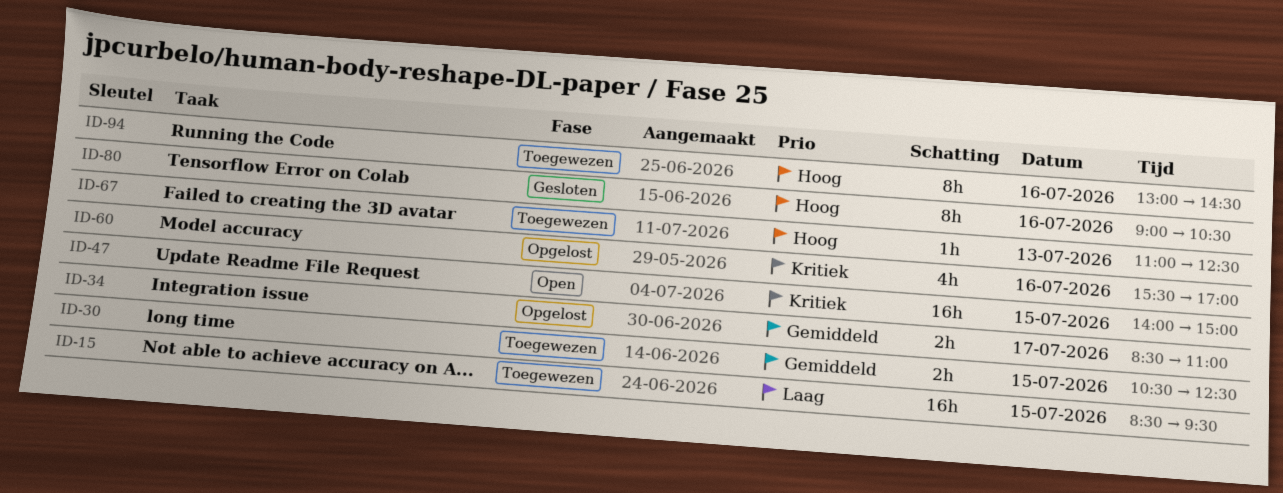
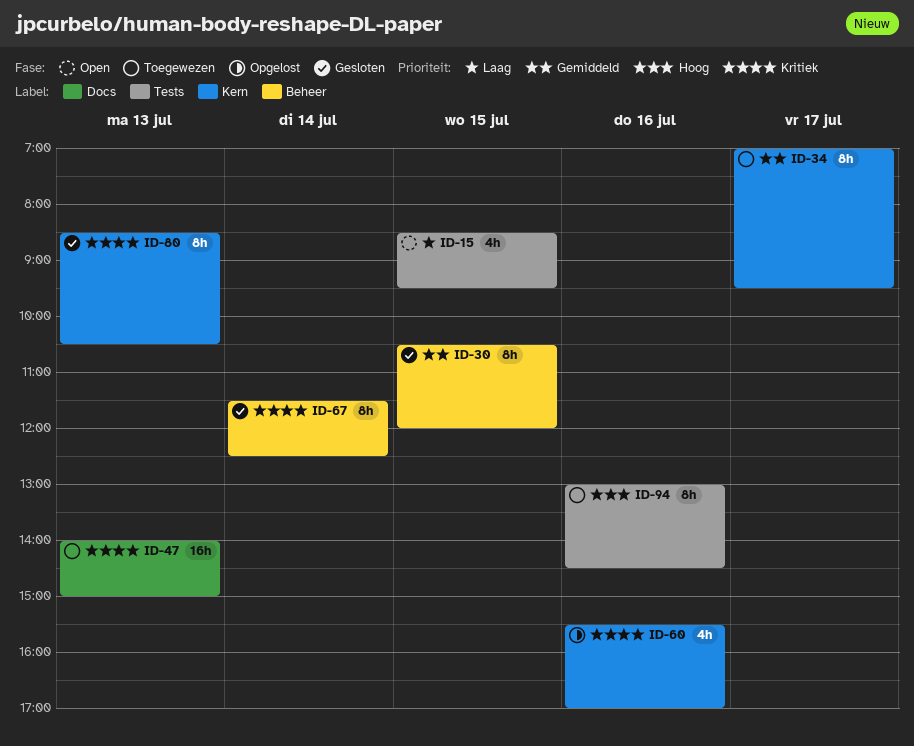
ID-15, status: Toegewezen -> Open
ID-15, estimate: 16h -> 4h
ID-30, status: Toegewezen -> Gesloten
ID-30, estimate: 2h -> 8h
ID-30, ends: 12:30 -> 12:00
ID-34, status: Opgelost -> Toegewezen
ID-34, estimate: 2h -> 8h
ID-34, begins: 08:30 -> 07:00
ID-34, ends: 11:00 -> 09:30
ID-47, status: Open -> Toegewezen
ID-47, day: Jul 15 -> Jul 13
ID-67, status: Toegewezen -> Gesloten
ID-67, priority: Hoog -> Kritiek
ID-67, estimate: 1h -> 8h
ID-67, day: Jul 13 -> Jul 14
ID-67, begins: 11:00 -> 11:30
ID-80, priority: Hoog -> Kritiek
ID-80, day: Jul 16 -> Jul 13
ID-80, begins: 09:00 -> 08:30

